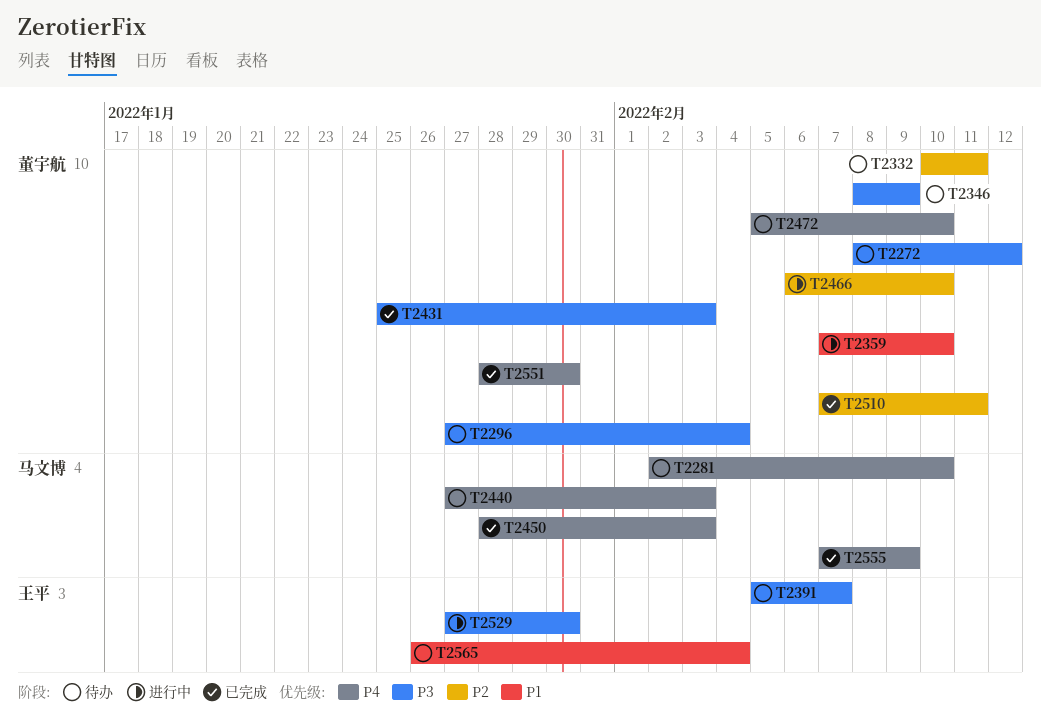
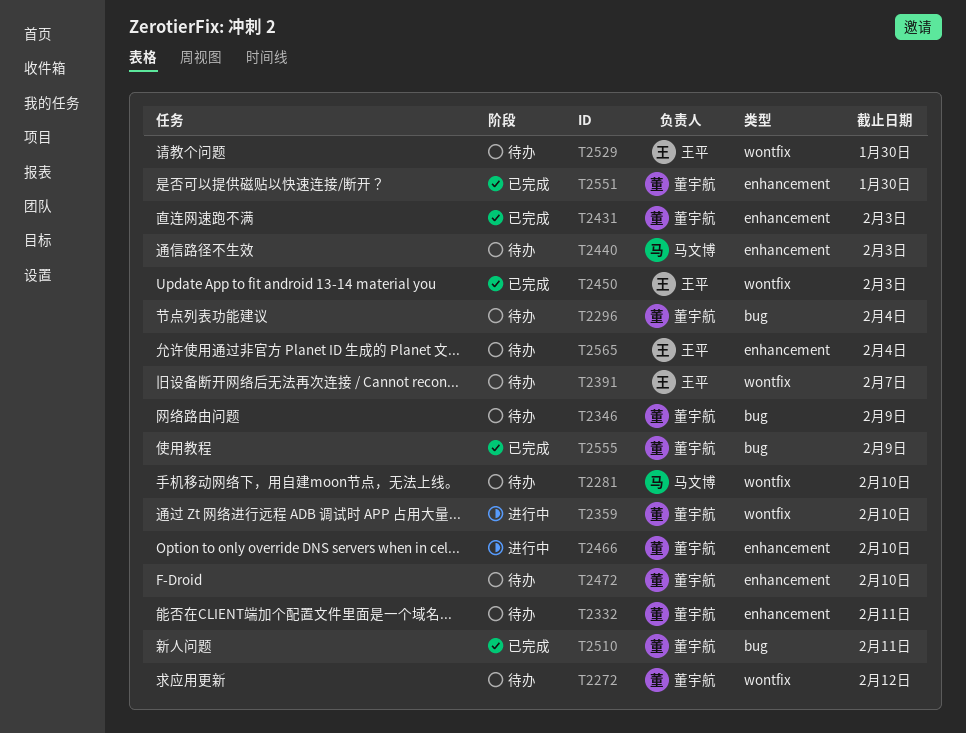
T2450, owner: 马文博 -> 王平
T2529, status: 进行中 -> 待办
T2555, owner: 马文博 -> 董宇航

